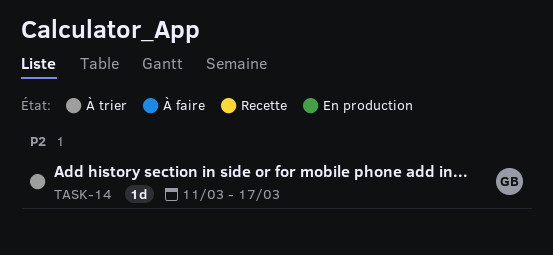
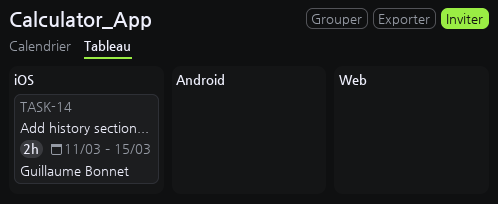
TASK-14, estimate: 1d -> 2h
TASK-14, due: Mar 17 -> Mar 15

